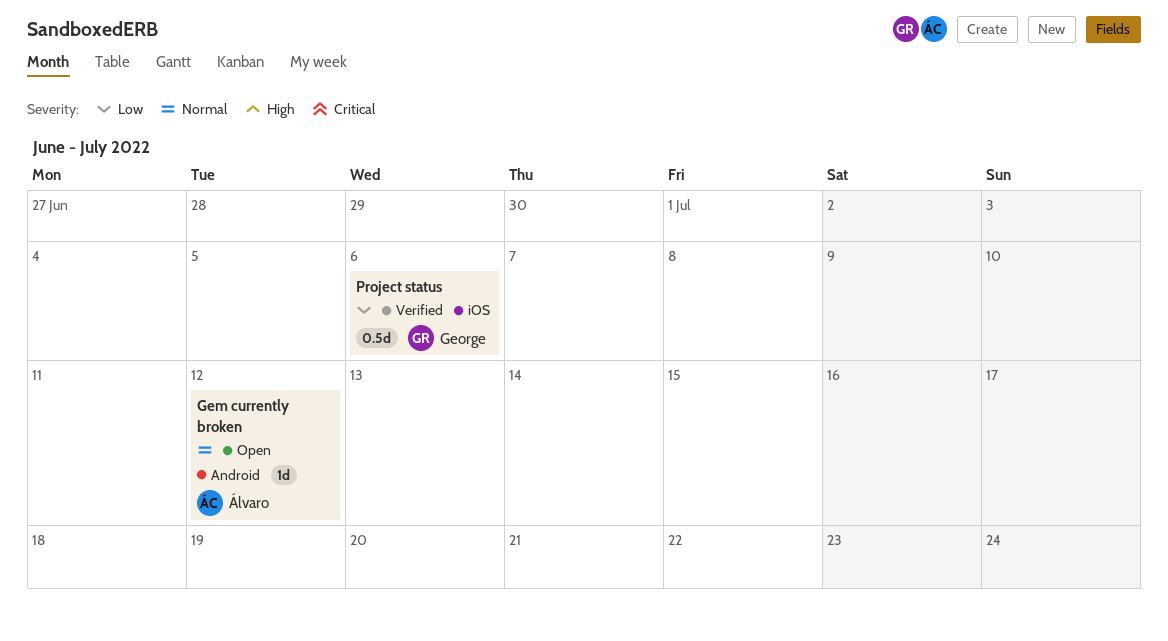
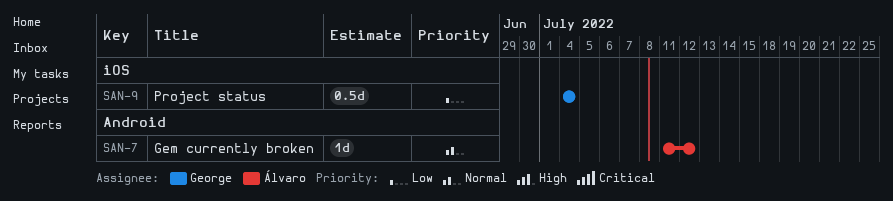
Project status, due: Jul 6 -> Jul 4

